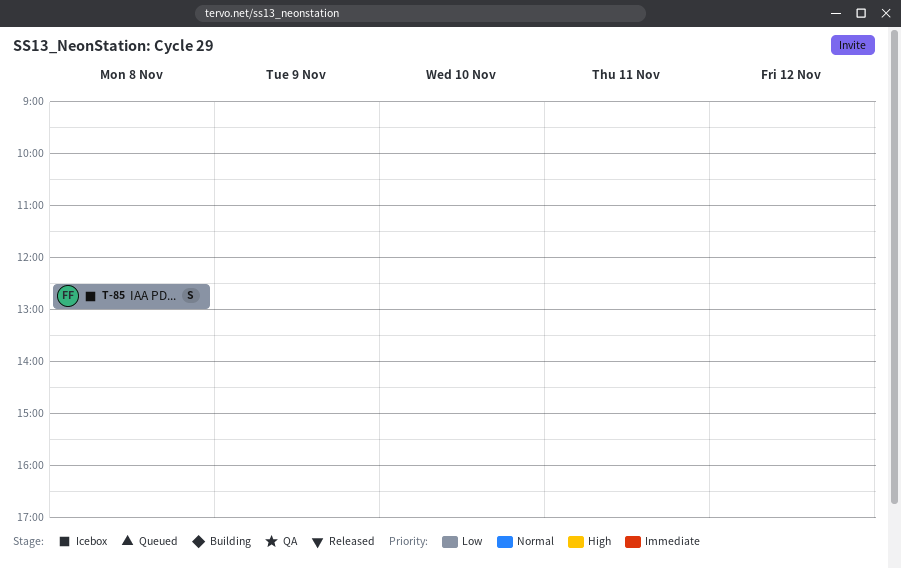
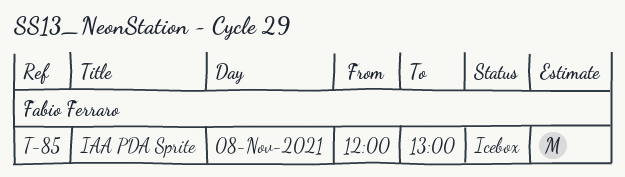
T-85, estimate: S -> M
T-85, begins: 12:30 -> 12:00

